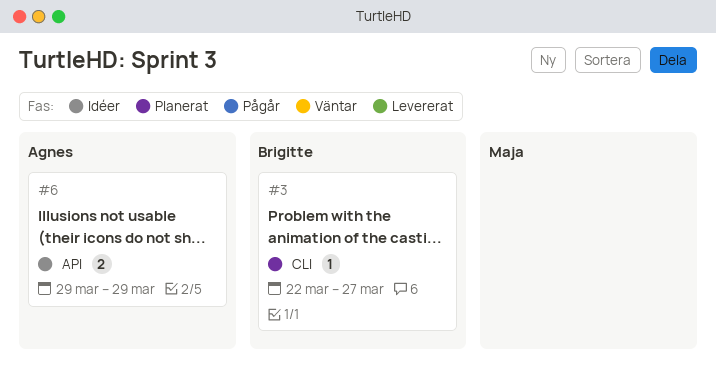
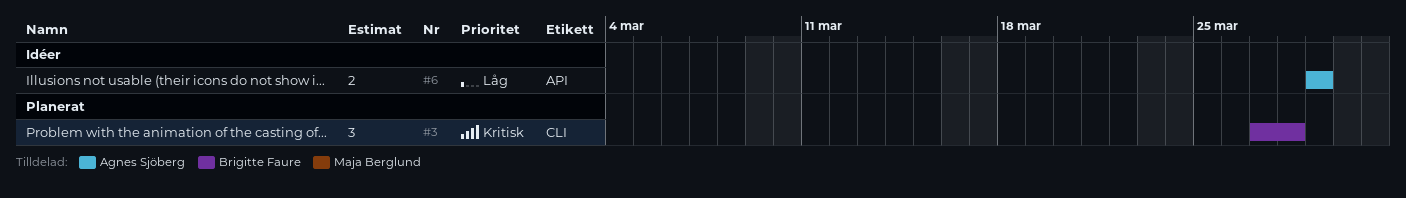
#3, estimate: 1 -> 3
#3, start: Mar 22 -> Mar 27
#3, due: Mar 27 -> Mar 28

